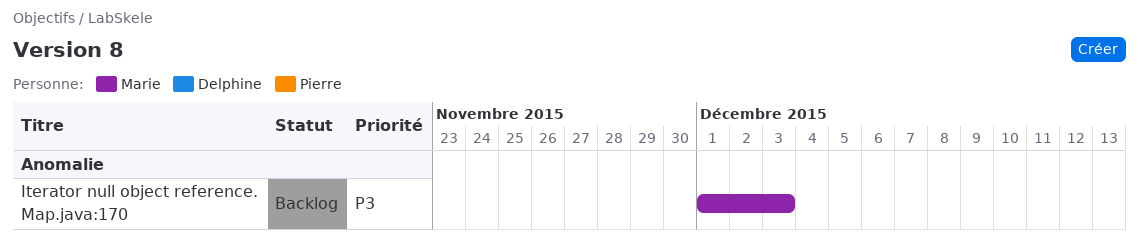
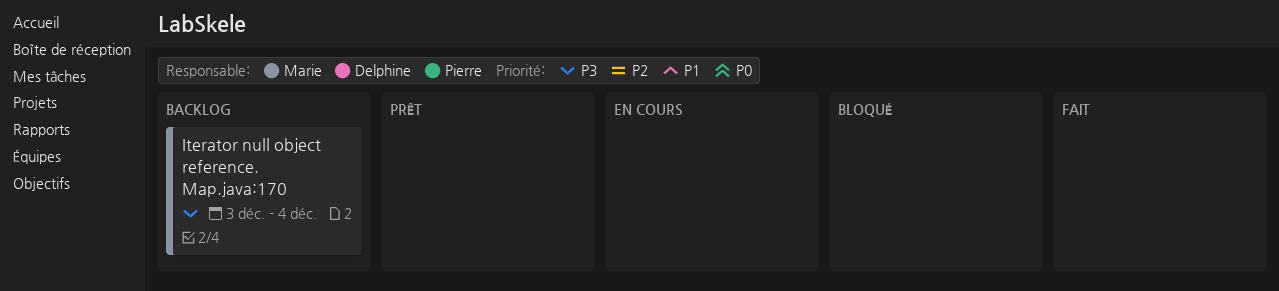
Iterator null object reference. Map.java:170, start: Dec 1 -> Dec 3
Iterator null object reference. Map.java:170, due: Dec 3 -> Dec 4

